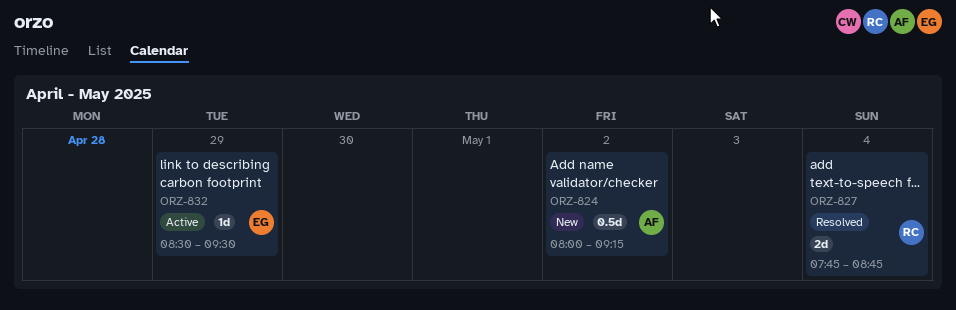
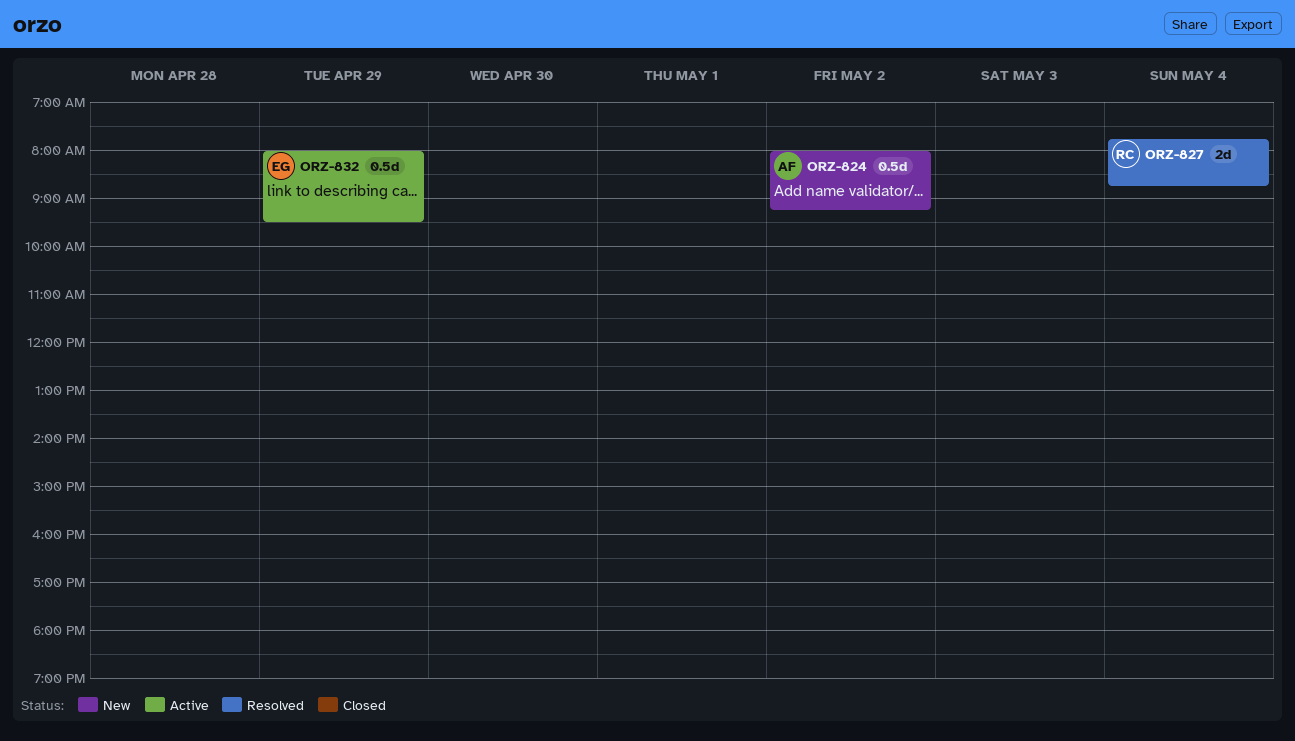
ORZ-832, estimate: 1d -> 0.5d
ORZ-832, begins: 08:30 -> 08:00

